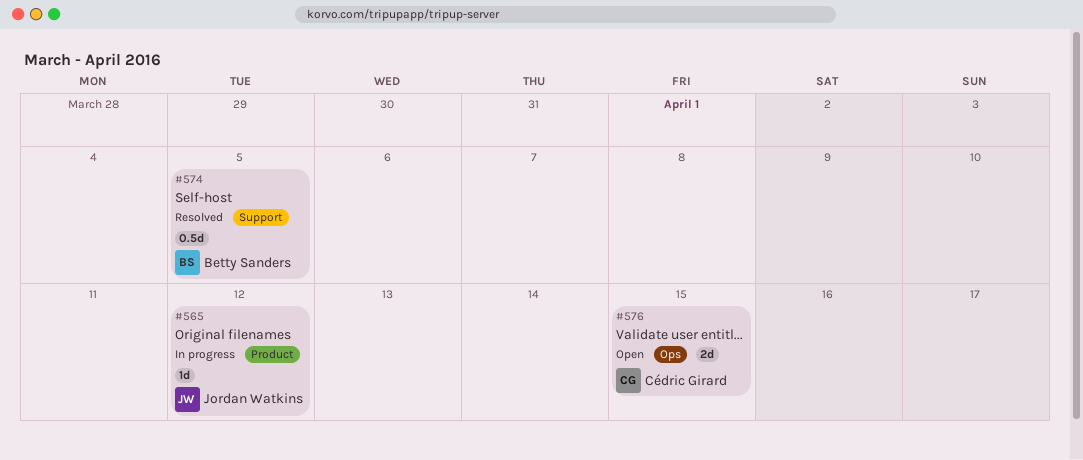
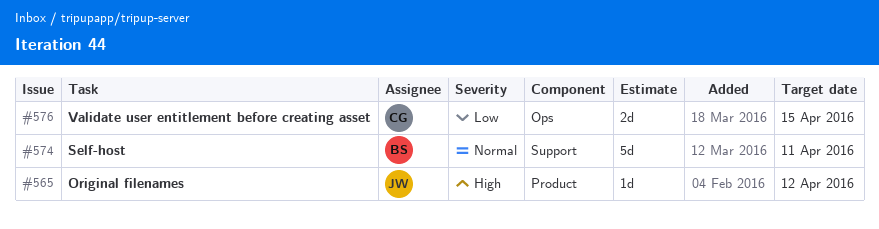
#574, estimate: 0.5d -> 5d
#574, due: Apr 5 -> Apr 11

